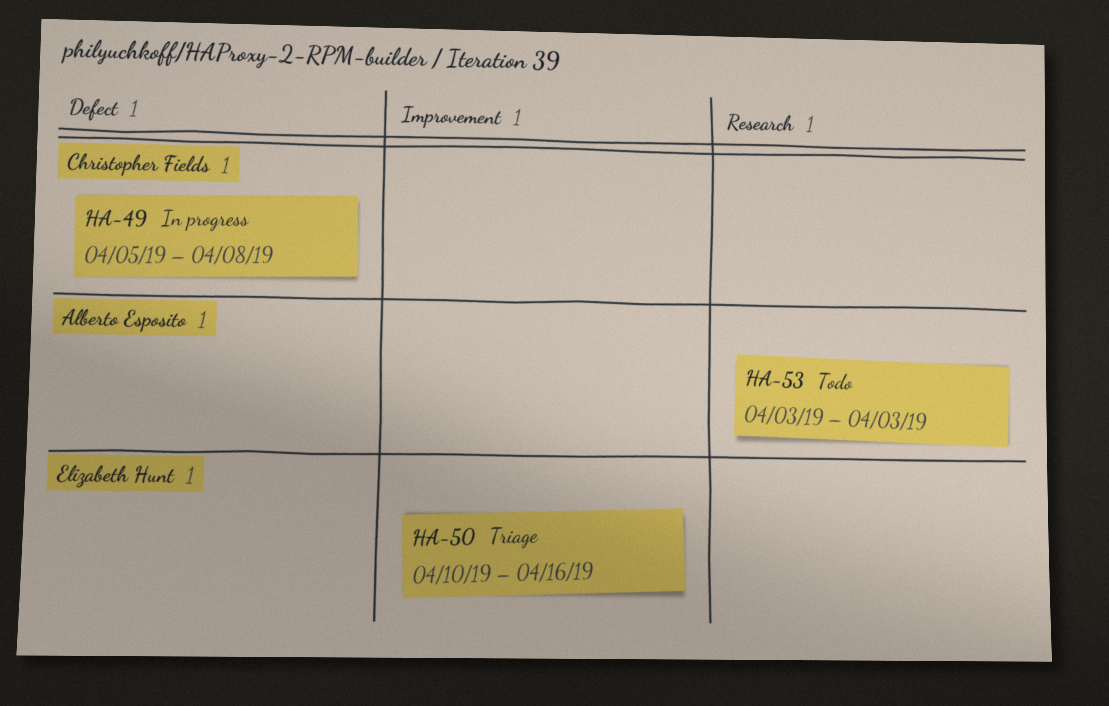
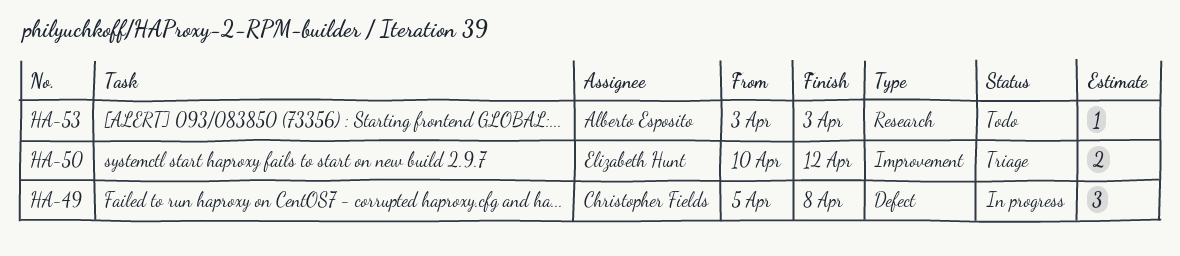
HA-50, due: Apr 16 -> Apr 12

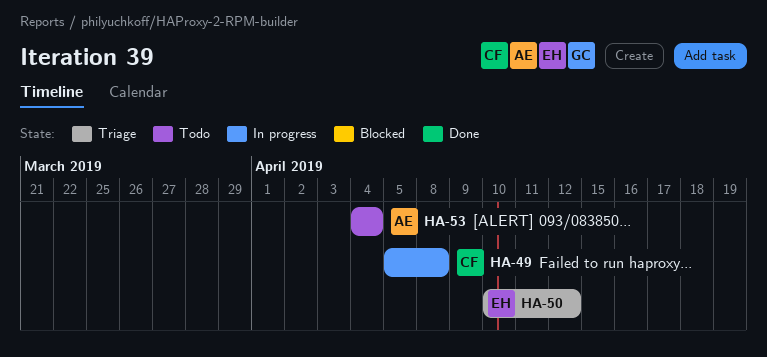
HA-53, start: Apr 3 -> Apr 4
HA-53, due: Apr 3 -> Apr 4

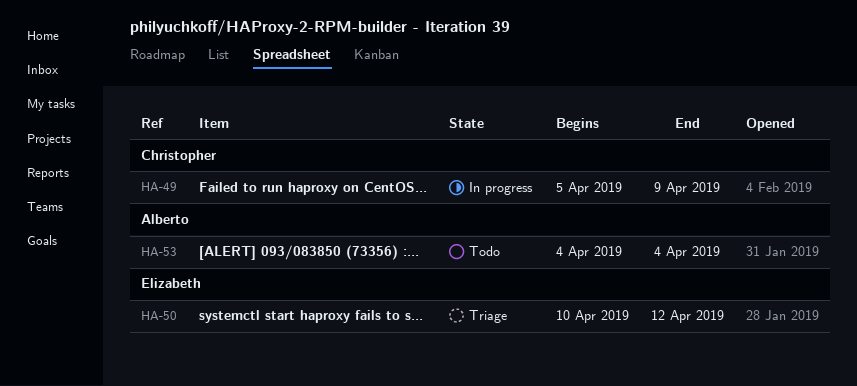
HA-49, due: Apr 8 -> Apr 9

